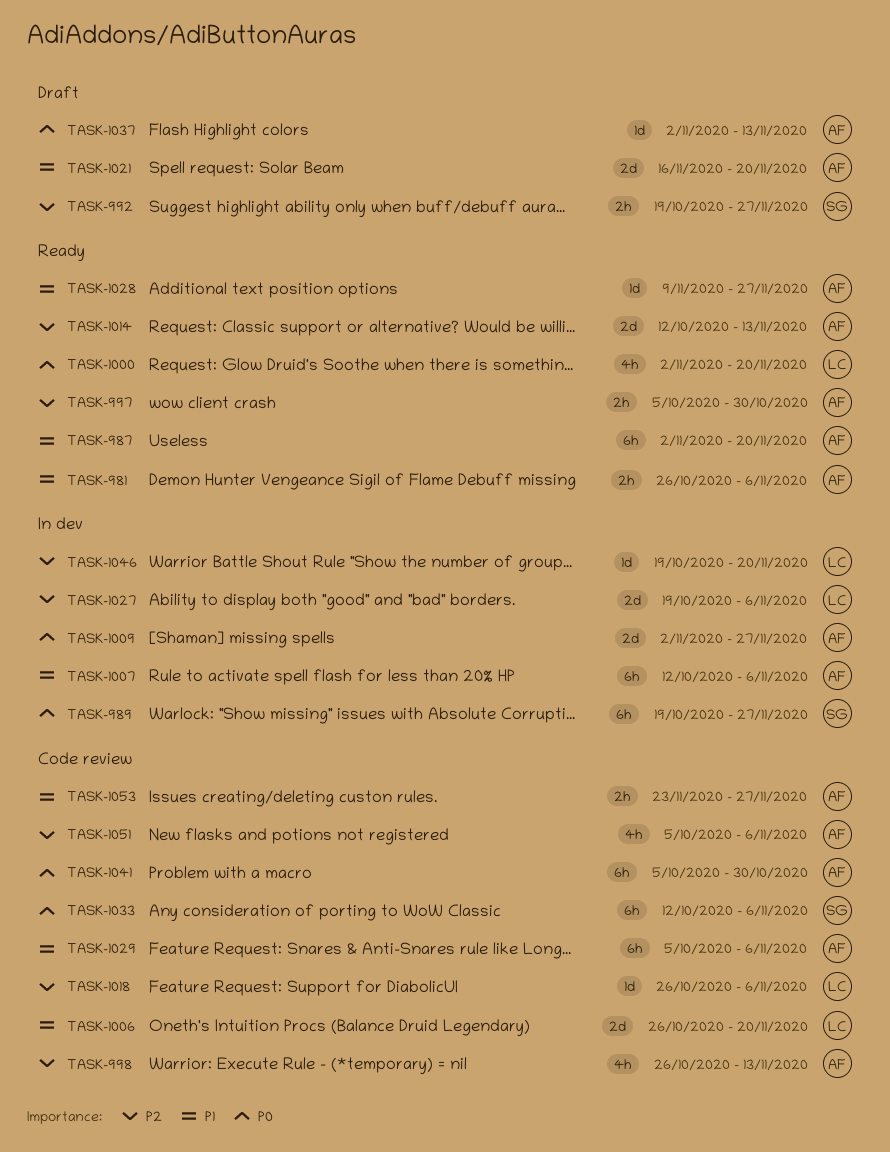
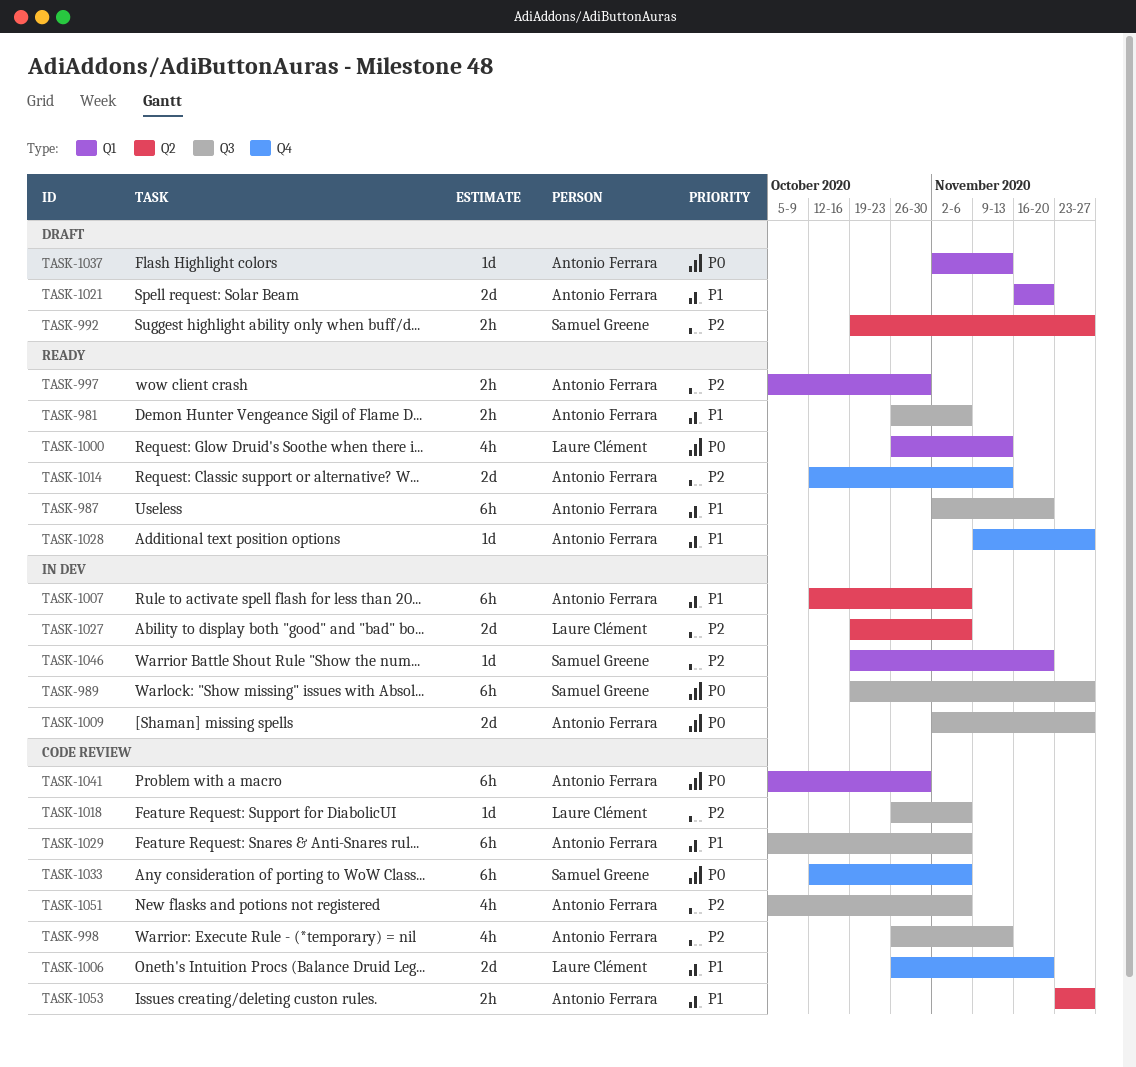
TASK-1000, start: Nov 2 -> Oct 26
TASK-1000, due: Nov 20 -> Nov 13
TASK-1046, owner: Laure Clément -> Samuel Greene

